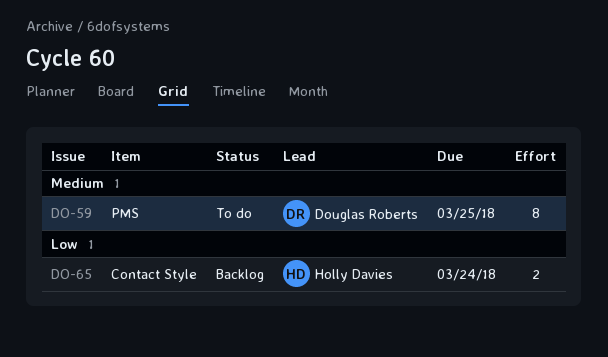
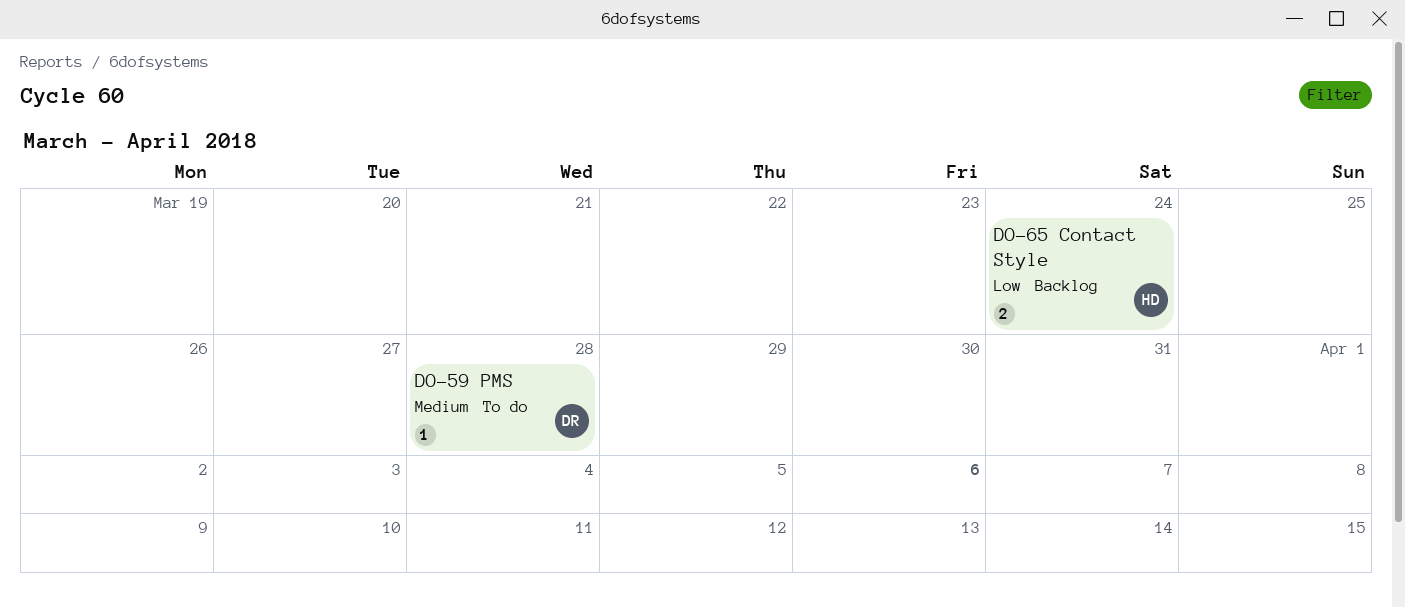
DO-59, estimate: 8 -> 1
DO-59, due: Mar 25 -> Mar 28

